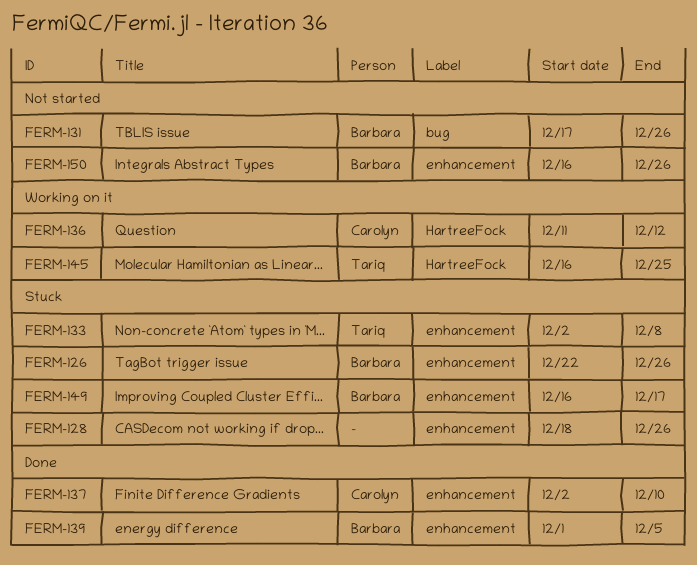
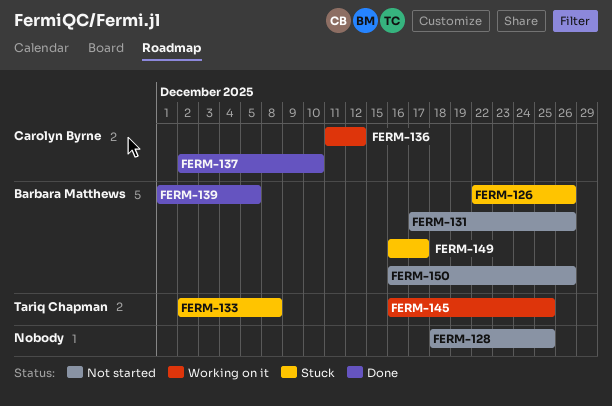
FERM-128, status: Stuck -> Not started
FERM-128, due: Dec 26 -> Dec 25

